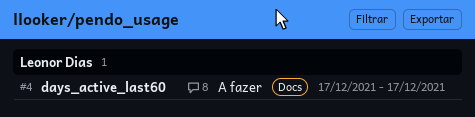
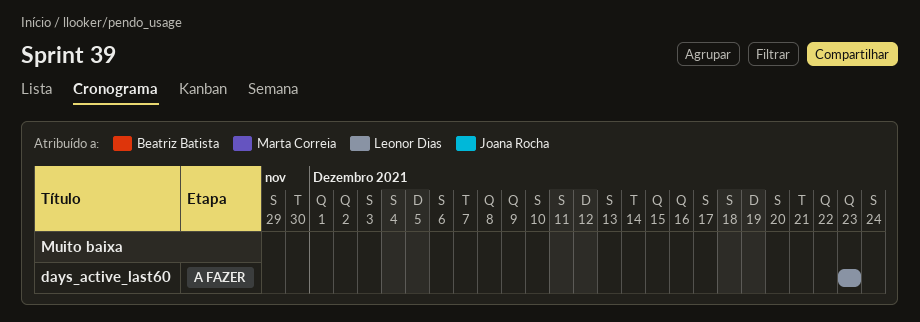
days_active_last60, start: Dec 17 -> Dec 23
days_active_last60, due: Dec 17 -> Dec 23

